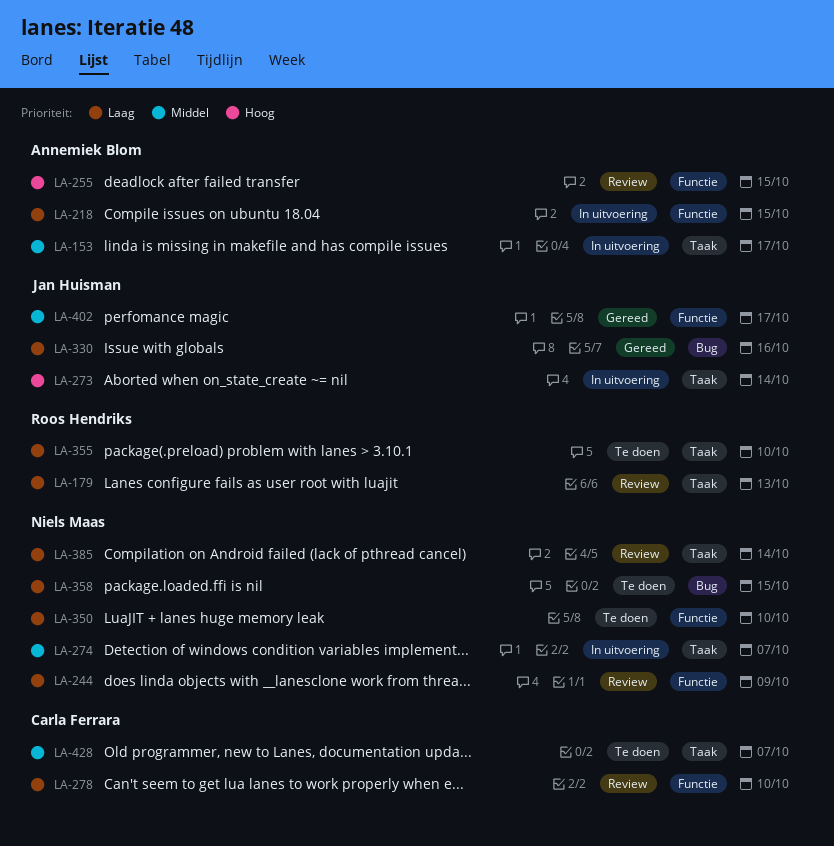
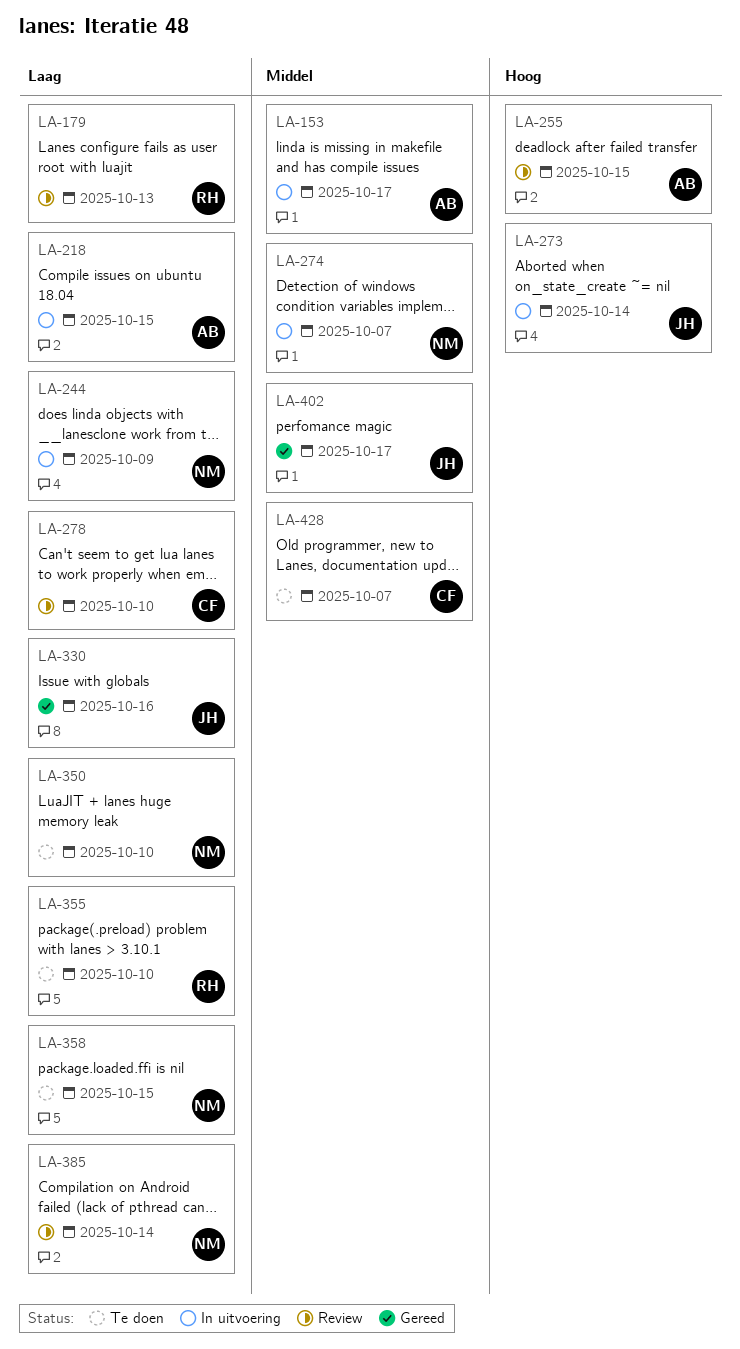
LA-244, status: Review -> In uitvoering

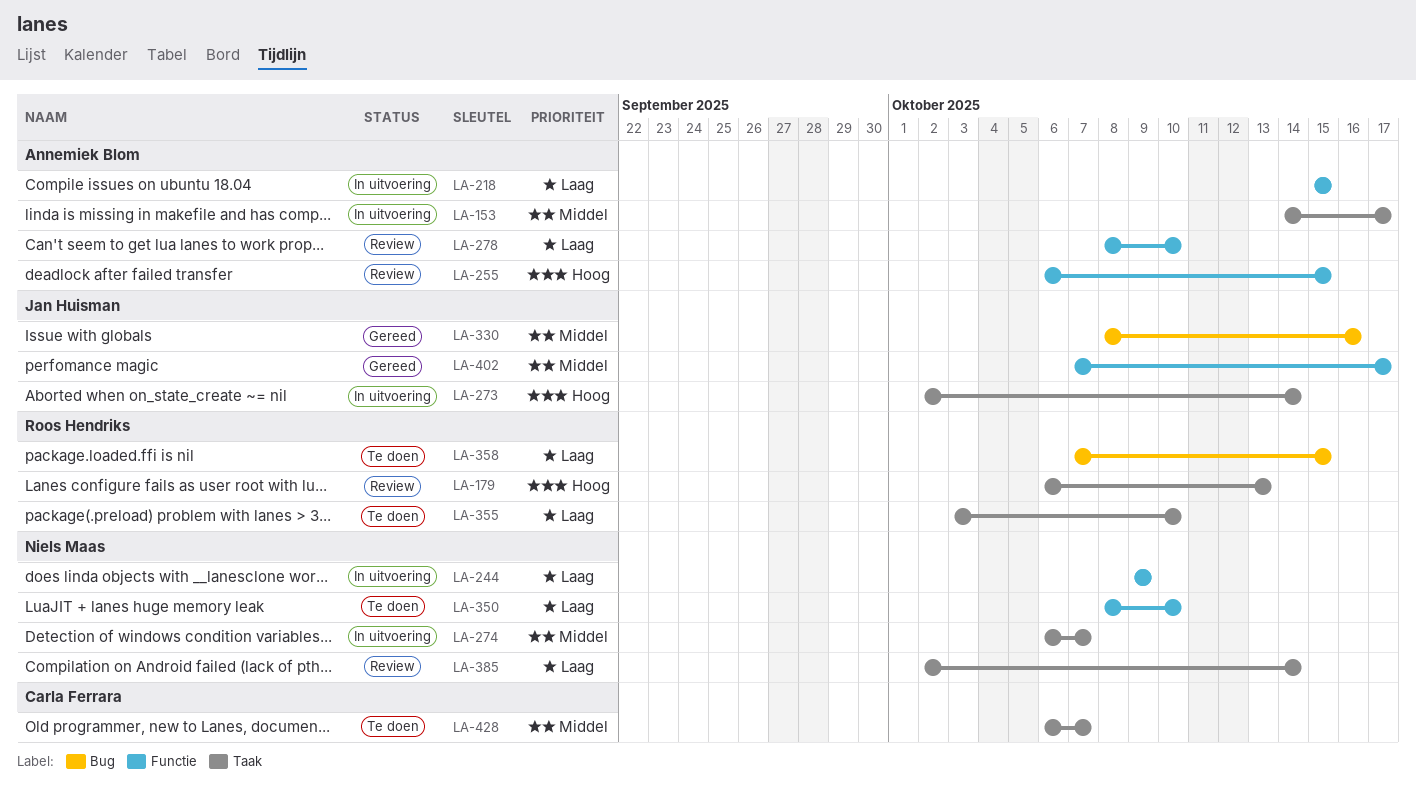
LA-179, priority: Laag -> Hoog
LA-278, owner: Carla Ferrara -> Annemiek Blom
LA-330, priority: Laag -> Middel
LA-358, owner: Niels Maas -> Roos Hendriks

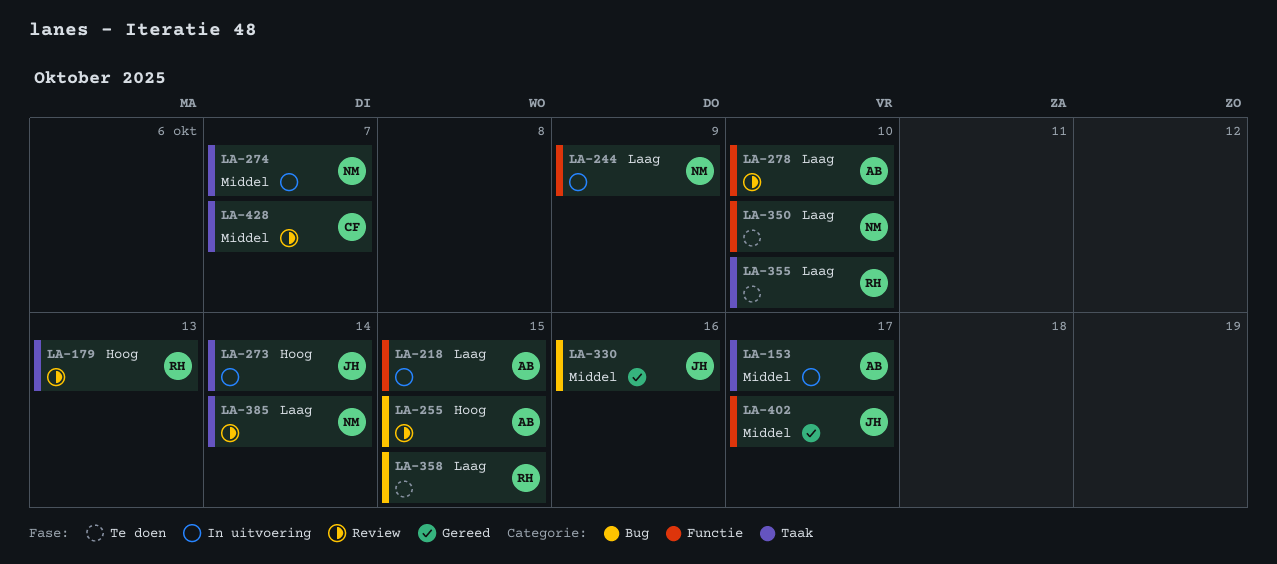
LA-255, label: Functie -> Bug
LA-428, status: Te doen -> Review

